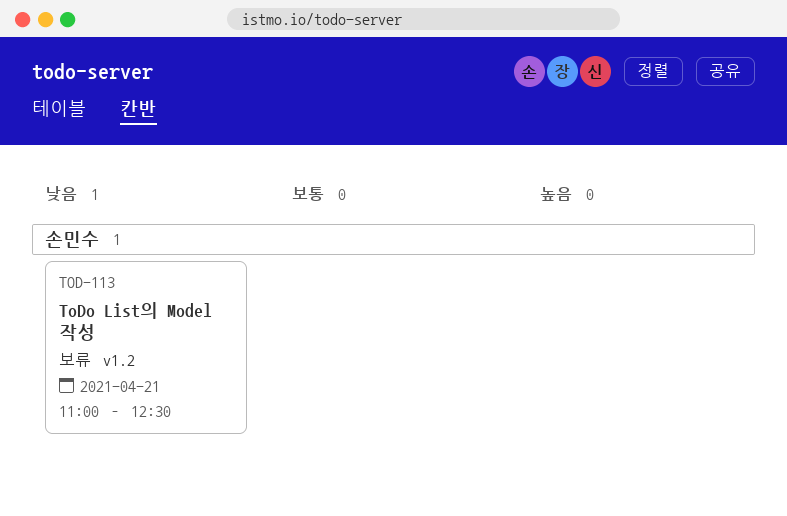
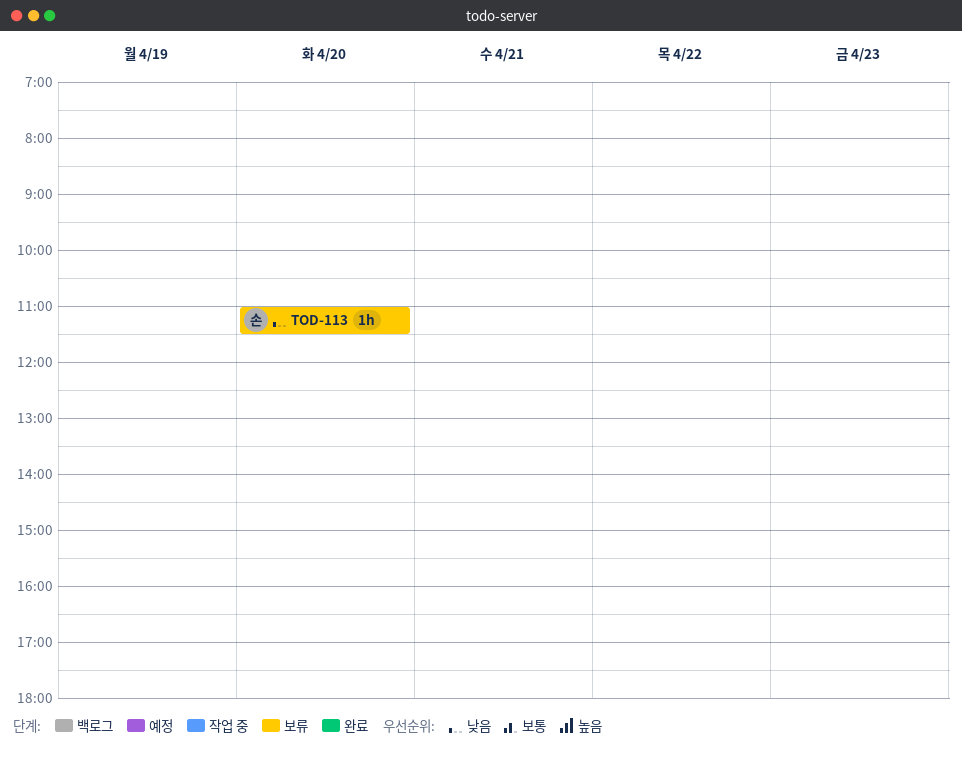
TOD-113, day: Apr 21 -> Apr 20
TOD-113, ends: 12:30 -> 11:30

